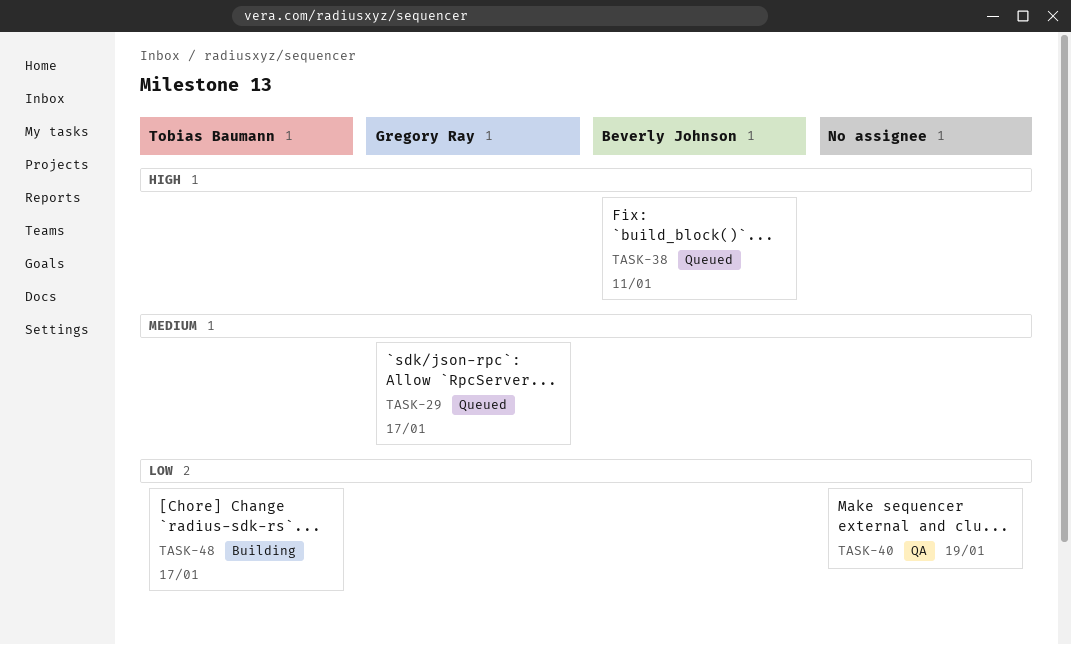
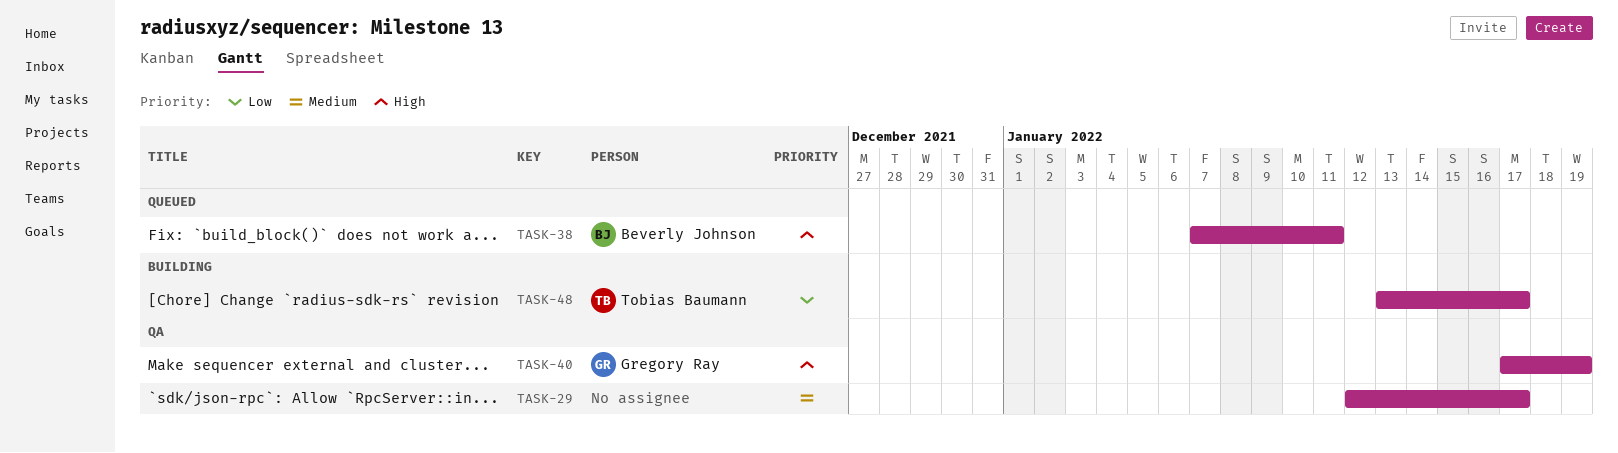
TASK-29, status: Queued -> QA
TASK-29, owner: Gregory Ray -> none
TASK-40, owner: none -> Gregory Ray
TASK-40, priority: Low -> High

